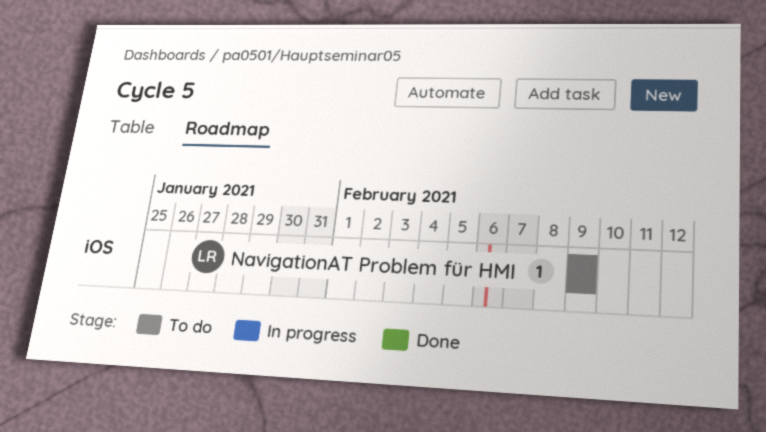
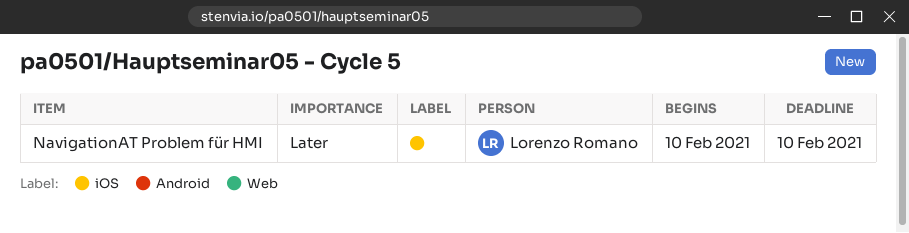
NavigationAT Problem für HMI, start: Feb 9 -> Feb 10
NavigationAT Problem für HMI, due: Feb 9 -> Feb 10

